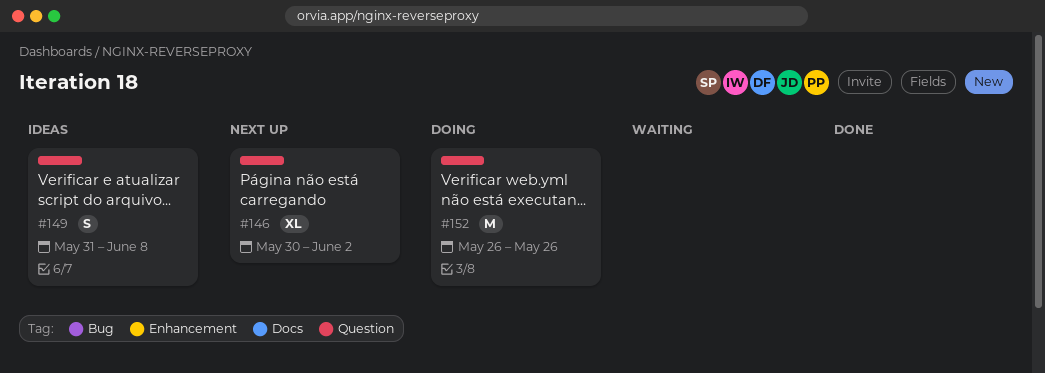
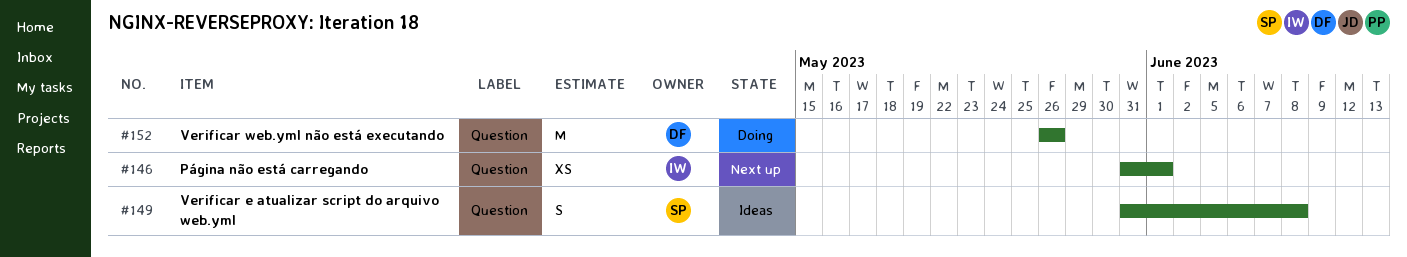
#146, estimate: XL -> XS
#146, start: May 30 -> May 31
#146, due: Jun 2 -> Jun 1

